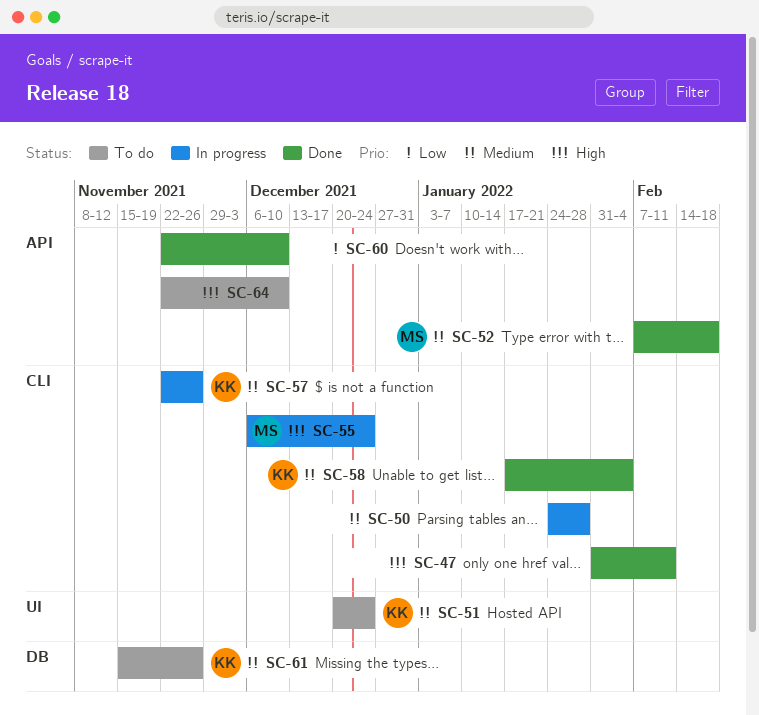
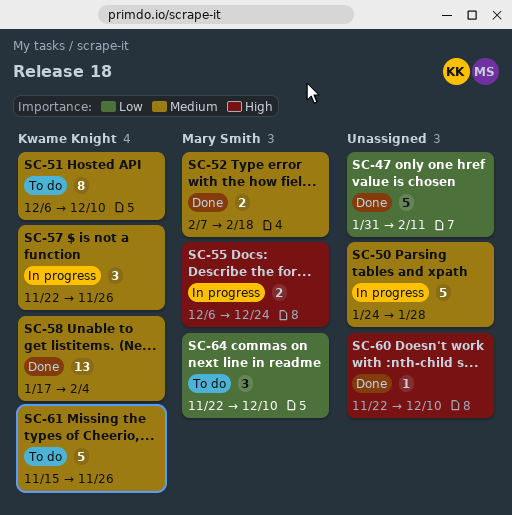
SC-47, priority: High -> Low
SC-51, start: Dec 20 -> Dec 6
SC-51, due: Dec 24 -> Dec 10
SC-60, priority: Low -> High
SC-64, owner: none -> Mary Smith
SC-64, priority: High -> Low

